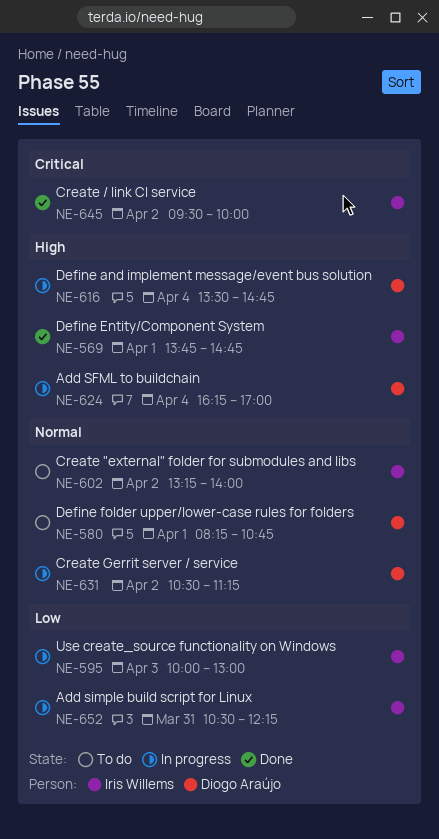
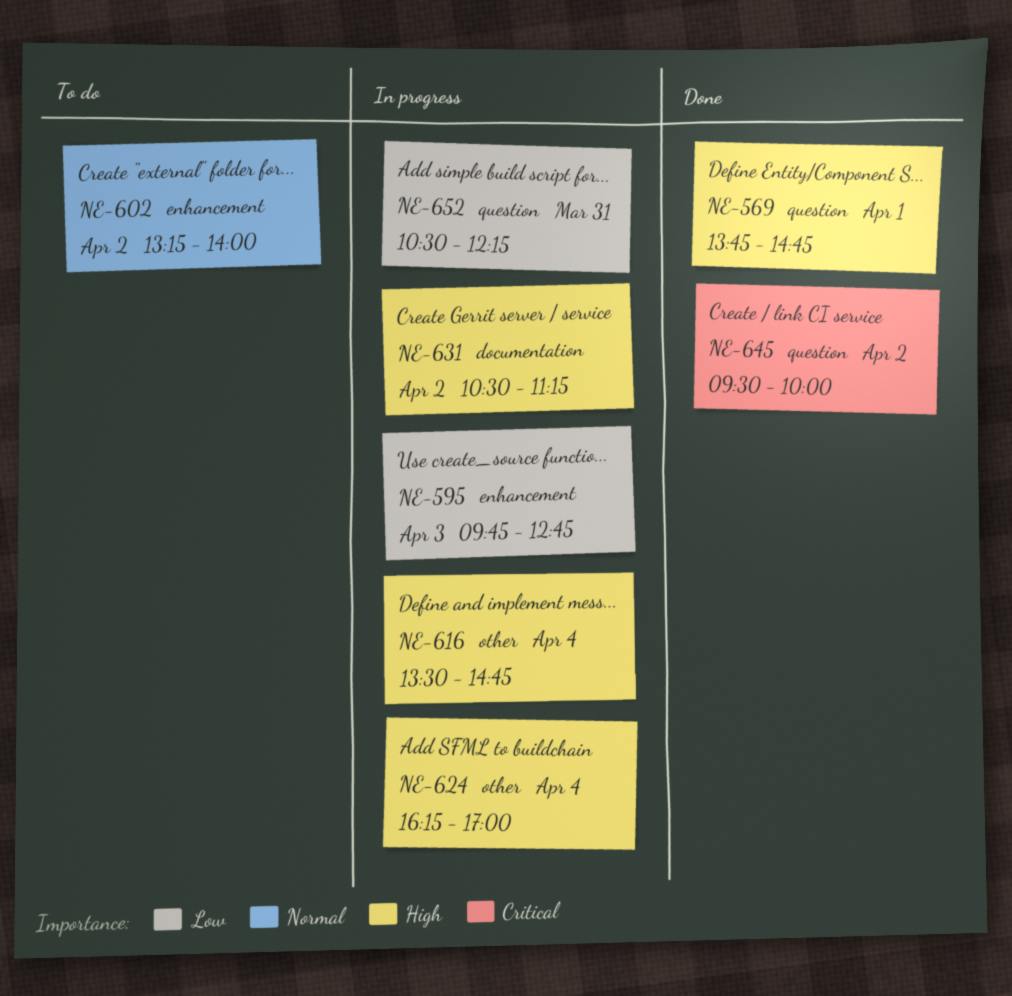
NE-580: present -> none
NE-595, begins: 10:00 -> 09:45
NE-595, ends: 13:00 -> 12:45
NE-631, priority: Normal -> High

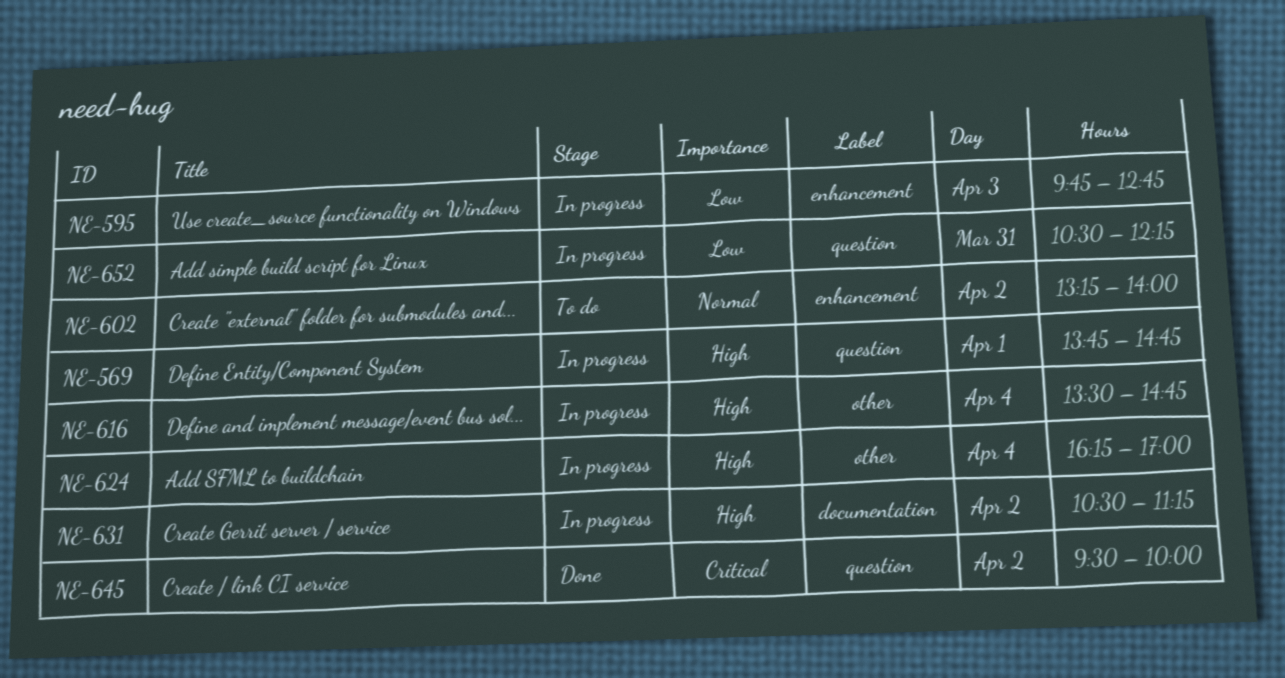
NE-569, status: Done -> In progress

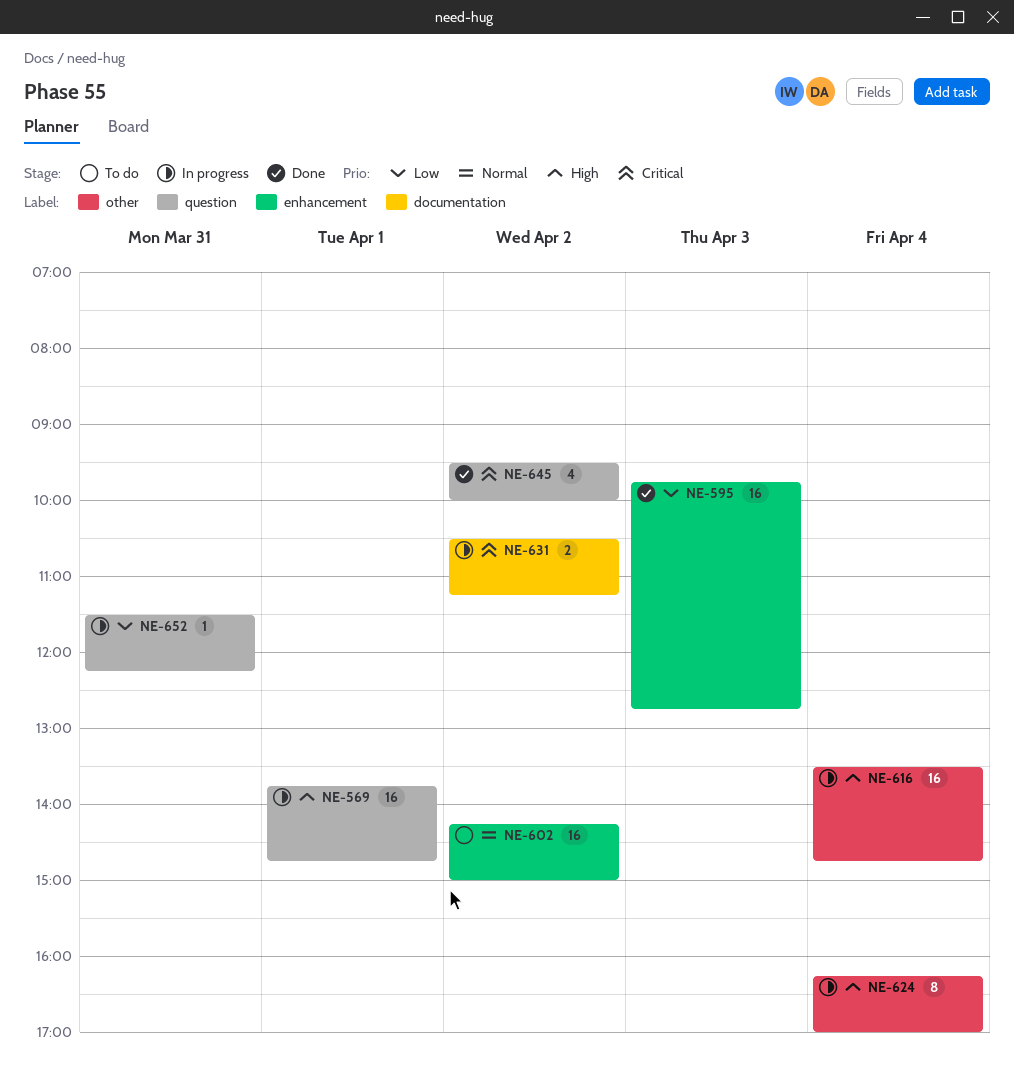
NE-595, status: In progress -> Done
NE-602, begins: 13:15 -> 14:15
NE-602, ends: 14:00 -> 15:00
NE-631, priority: High -> Critical
NE-652, begins: 10:30 -> 11:30

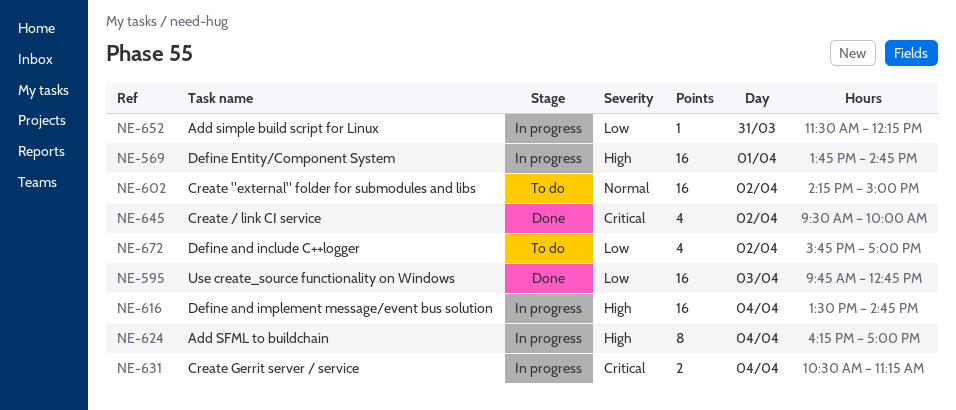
NE-631, day: Apr 2 -> Apr 4
NE-672: none -> present

